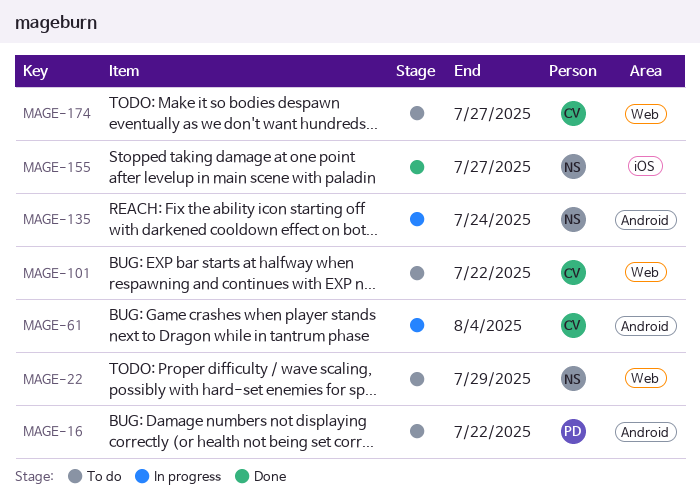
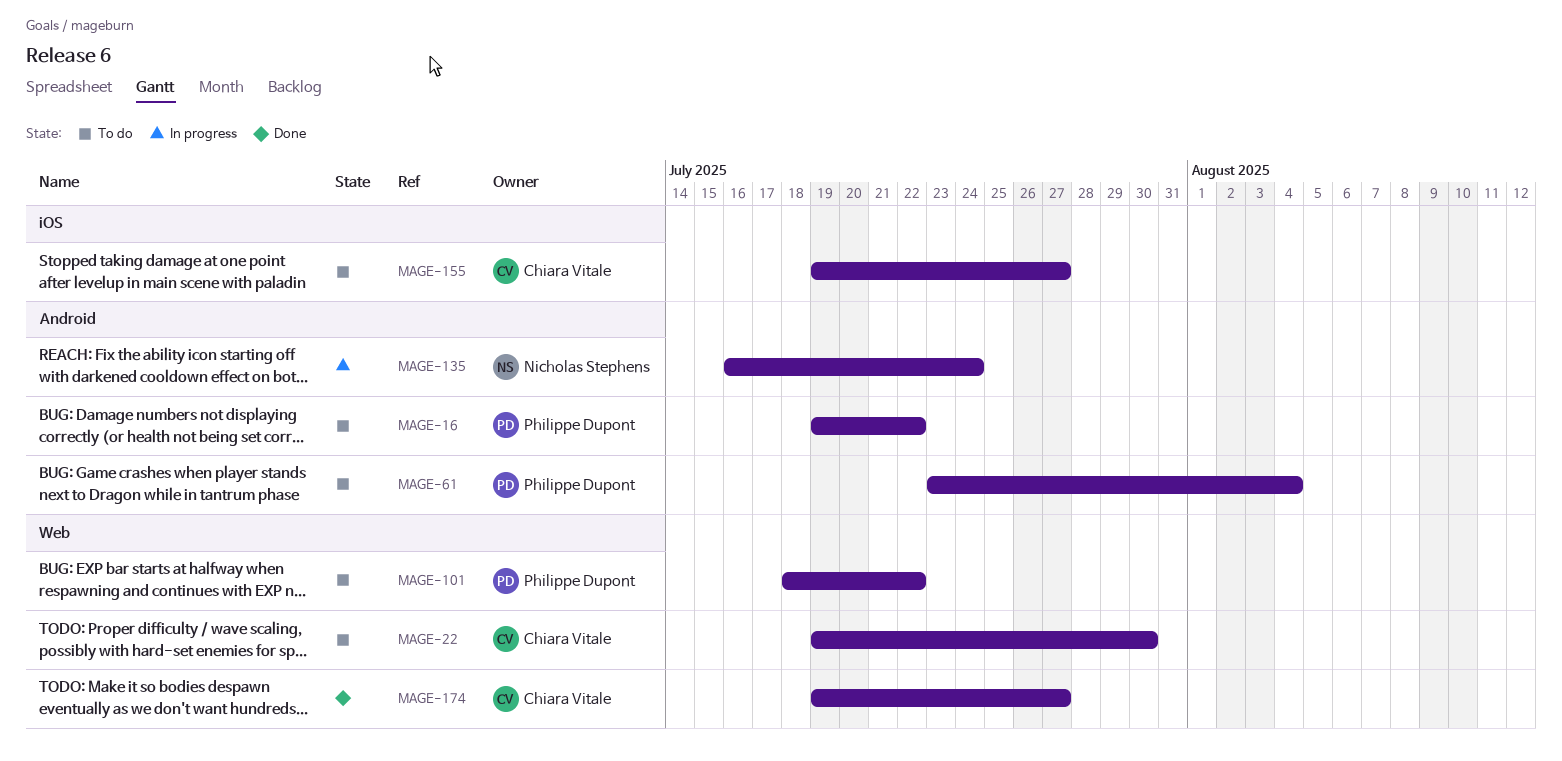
MAGE-22, owner: Nicholas Stephens -> Chiara Vitale
MAGE-22, due: Jul 29 -> Jul 30
MAGE-61, status: In progress -> To do
MAGE-61, owner: Chiara Vitale -> Philippe Dupont
MAGE-101, owner: Chiara Vitale -> Philippe Dupont
MAGE-155, status: Done -> To do
MAGE-155, owner: Nicholas Stephens -> Chiara Vitale
MAGE-174, status: To do -> Done

